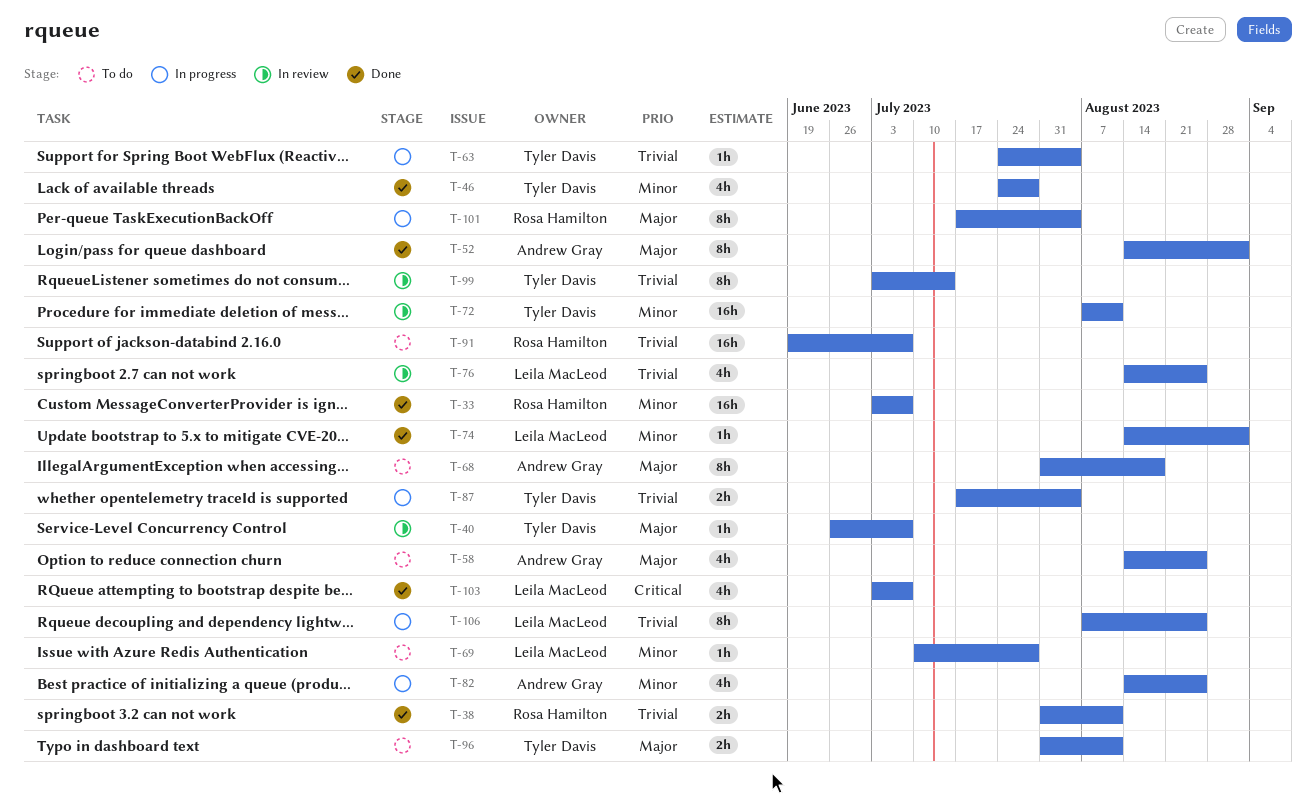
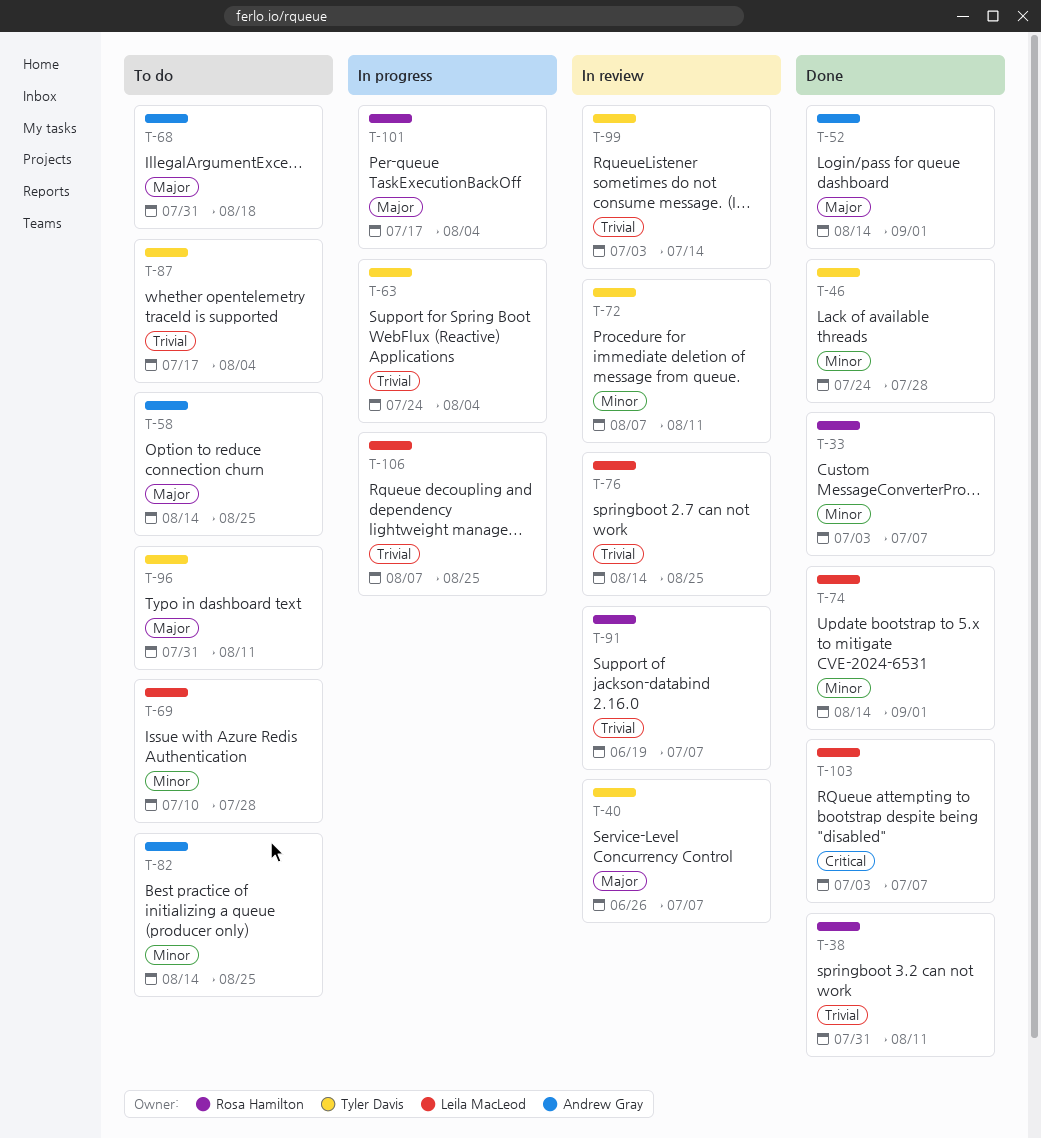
T-82, status: In progress -> To do
T-87, status: In progress -> To do
T-91, status: To do -> In review

